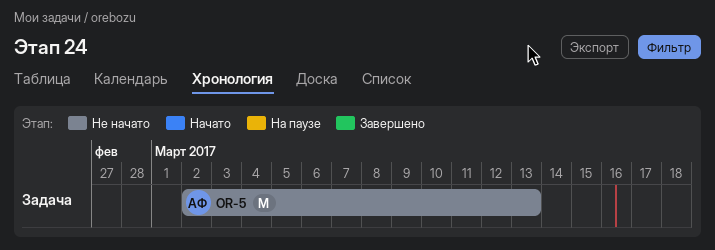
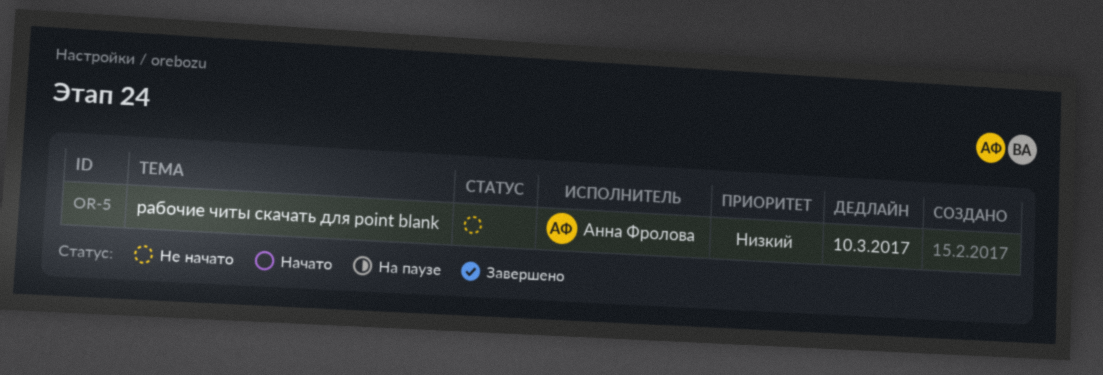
OR-5, due: Mar 13 -> Mar 10

